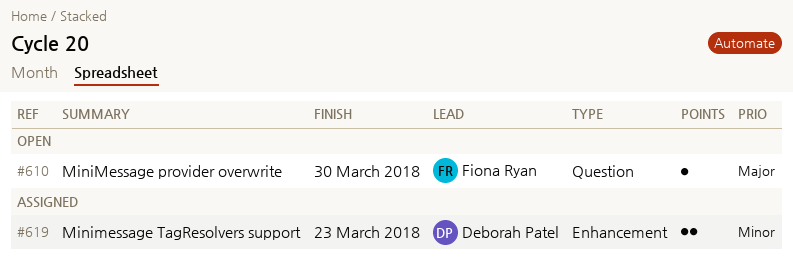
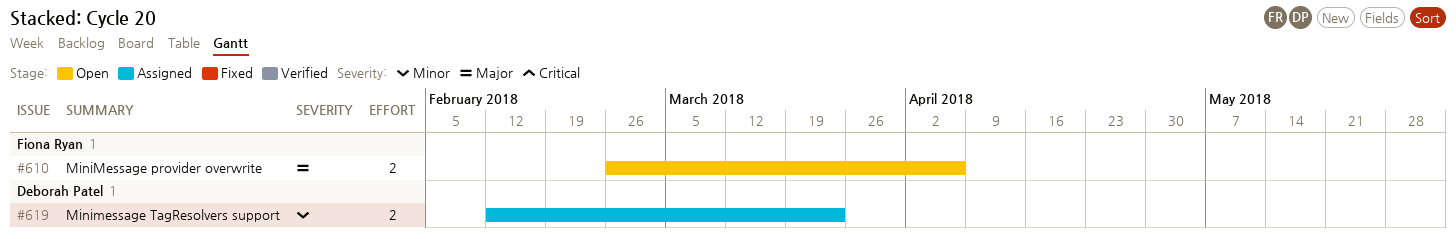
#610, estimate: 1 -> 2
#610, due: Mar 30 -> Apr 6

